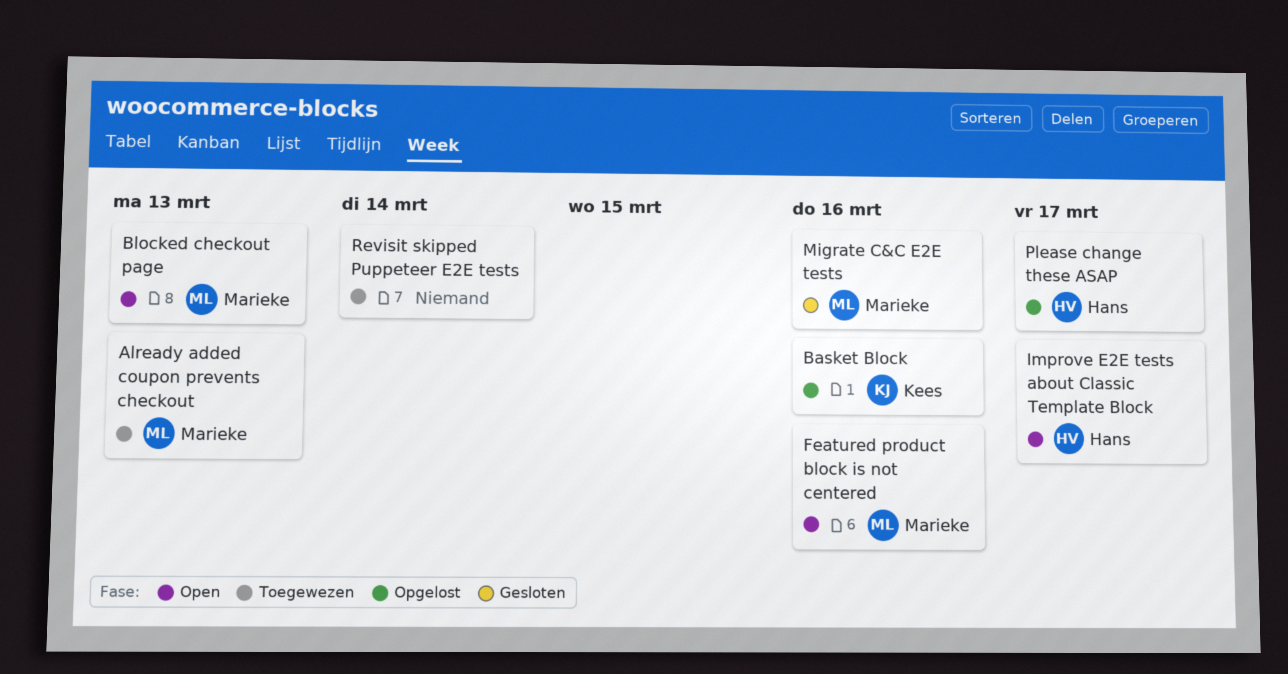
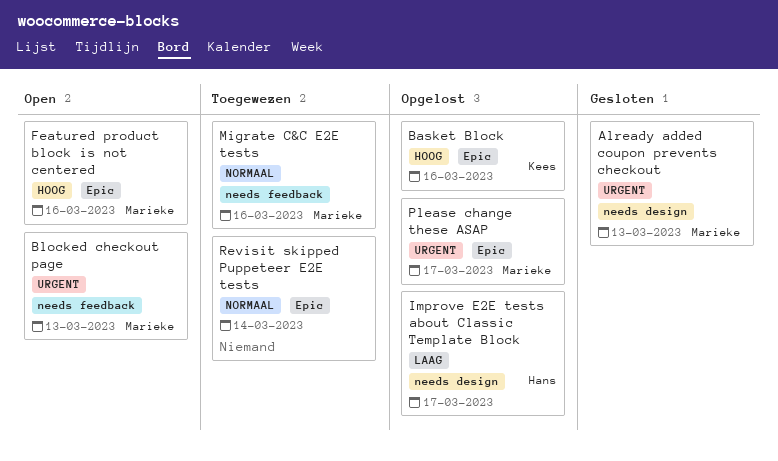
Already added coupon prevents checkout, status: Toegewezen -> Gesloten
Improve E2E tests about Classic Template Block, status: Open -> Opgelost
Migrate C&C E2E tests, status: Gesloten -> Toegewezen
Please change these ASAP, owner: Hans -> Marieke

